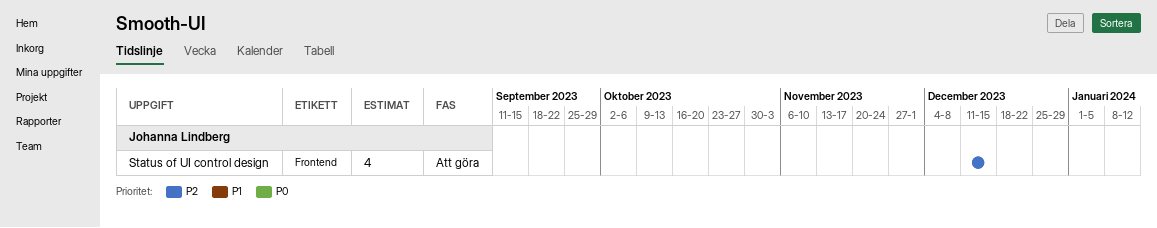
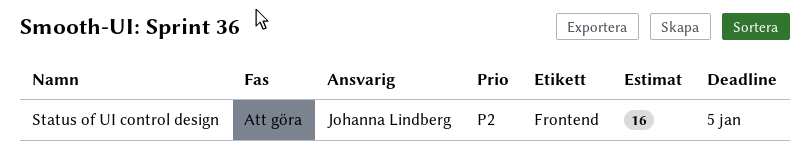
Status of UI control design, estimate: 4 -> 16
Status of UI control design, due: Dec 15 -> Jan 5

